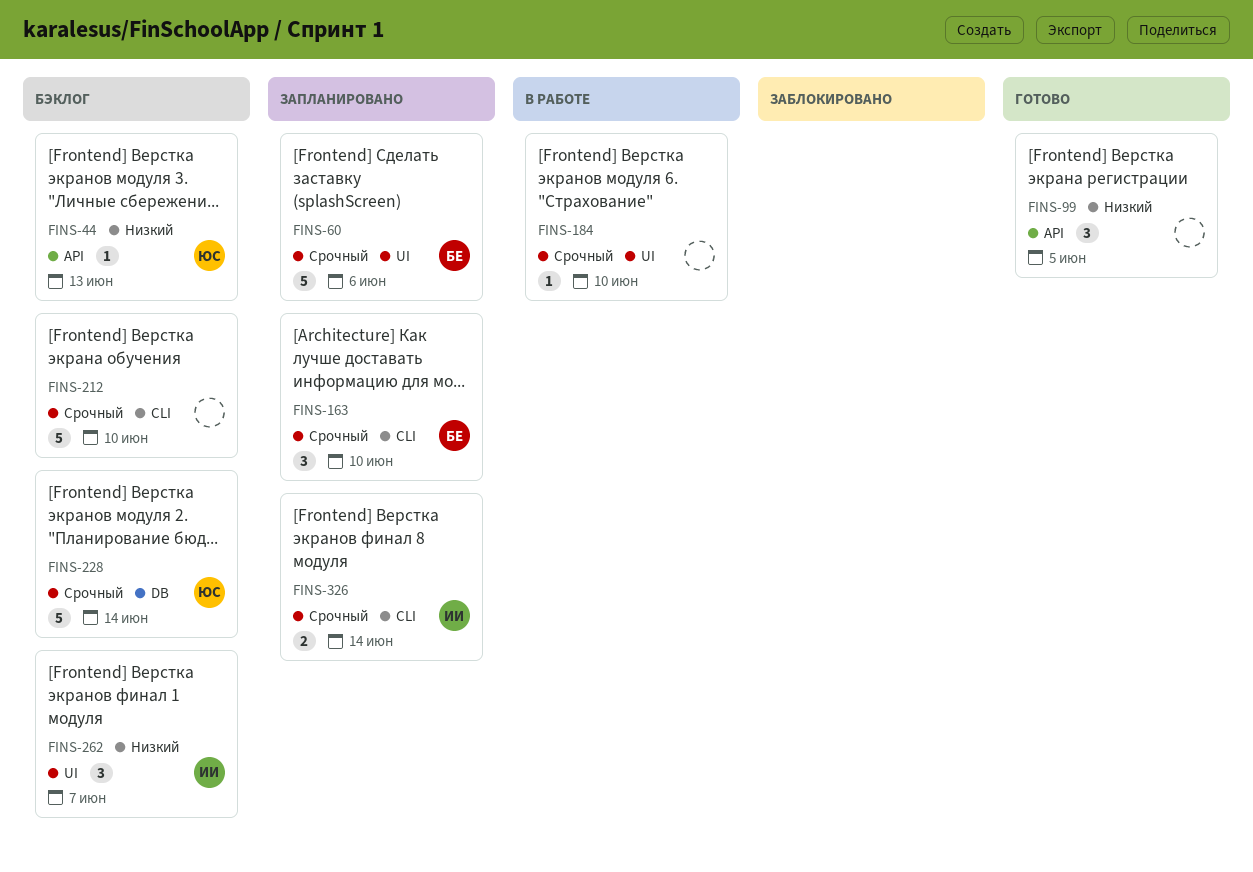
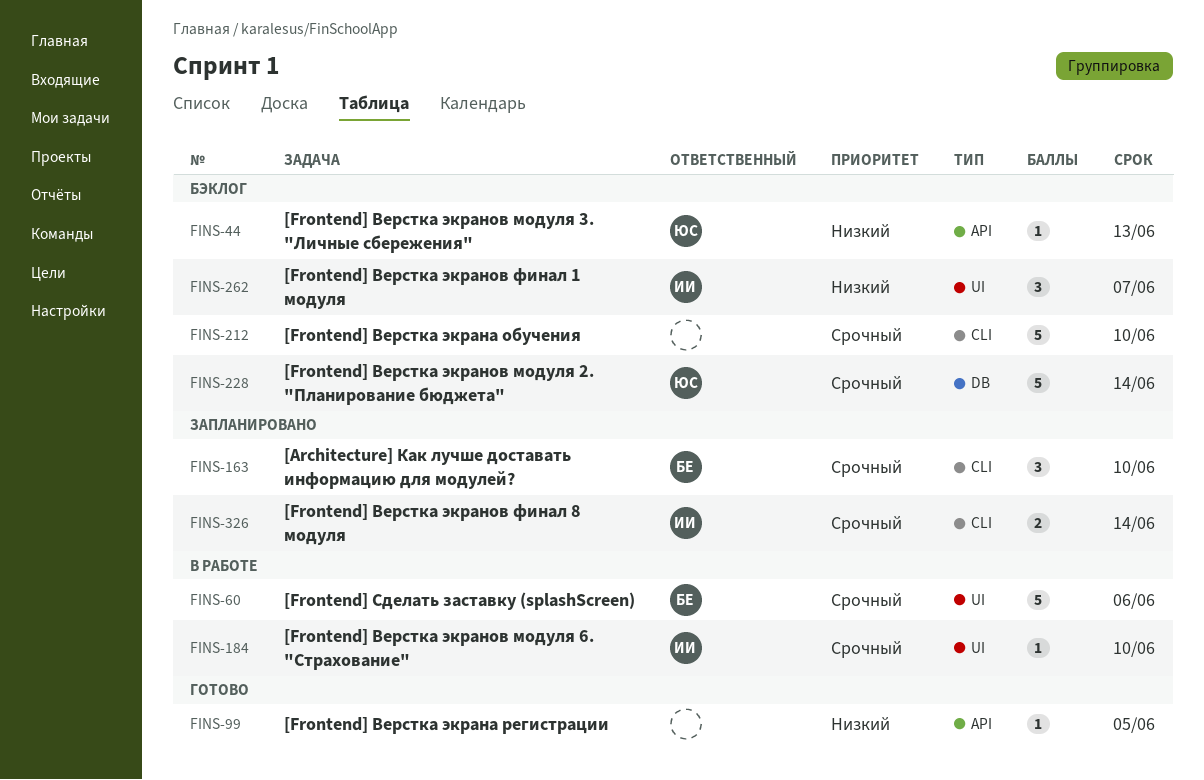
FINS-60, status: Запланировано -> В работе
FINS-99, estimate: 3 -> 1
FINS-184, owner: none -> ИИ

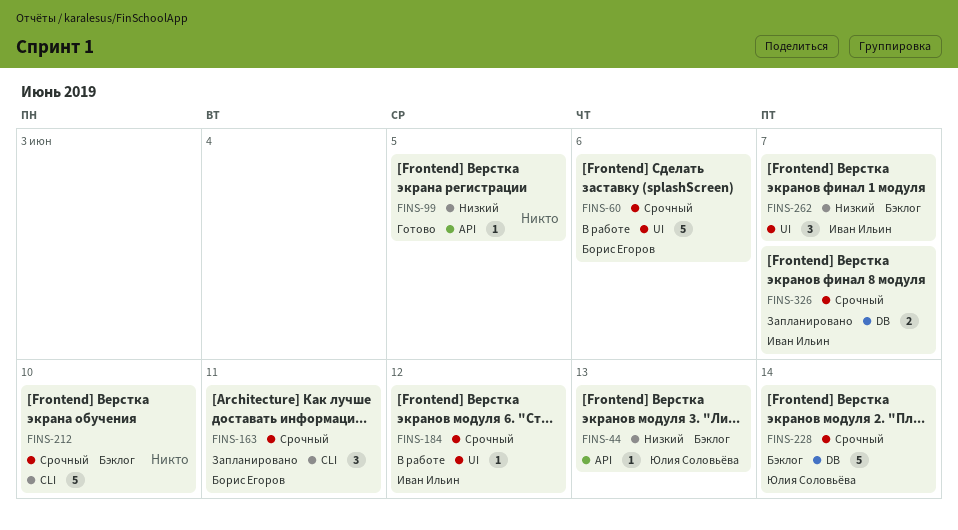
FINS-163, due: Jun 10 -> Jun 11
FINS-184, due: Jun 10 -> Jun 12
FINS-326, label: CLI -> DB
FINS-326, due: Jun 14 -> Jun 7

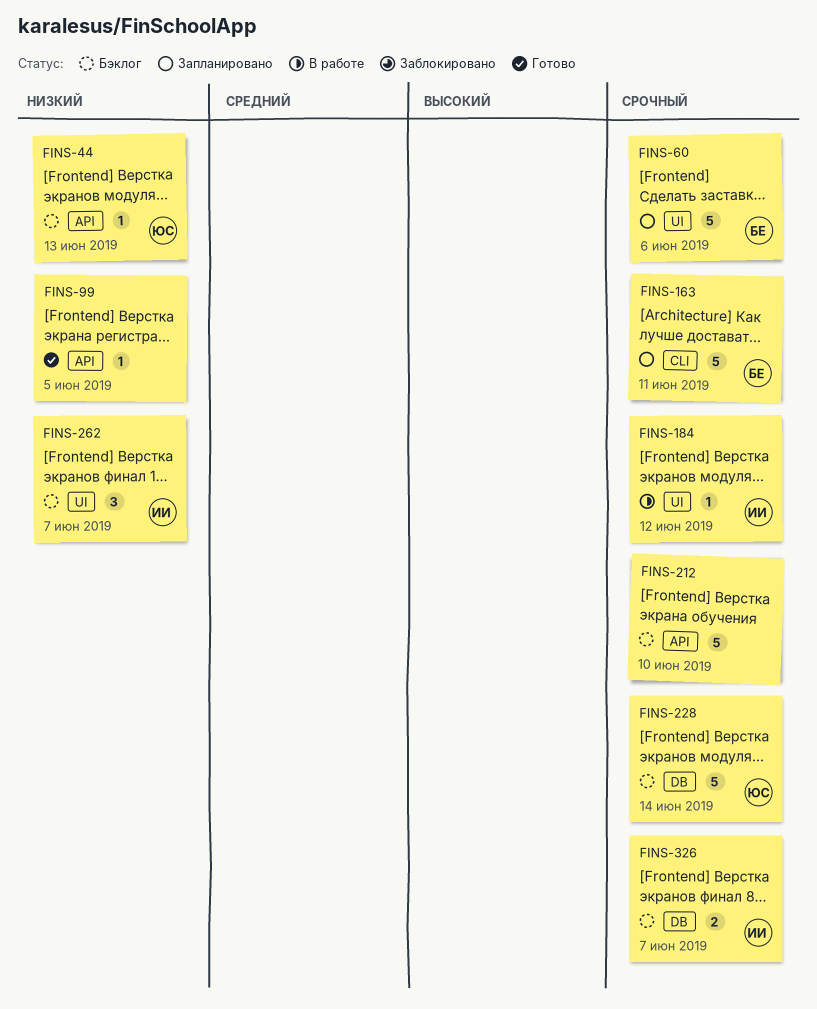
FINS-60, status: В работе -> Запланировано
FINS-163, estimate: 3 -> 5
FINS-212, label: CLI -> API
FINS-326, status: Запланировано -> Бэклог

